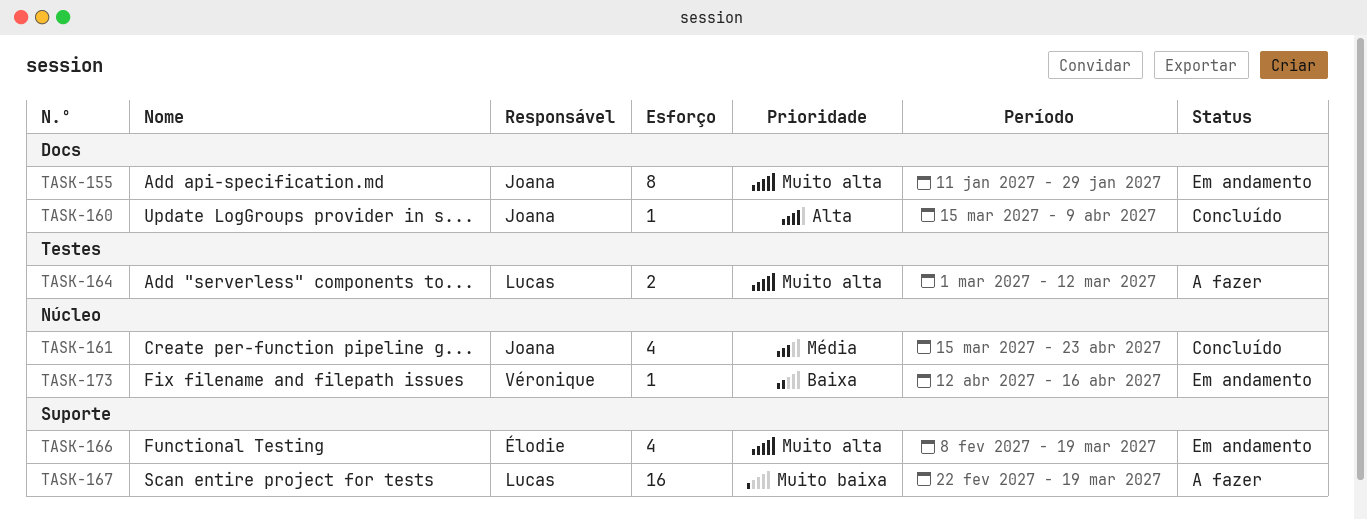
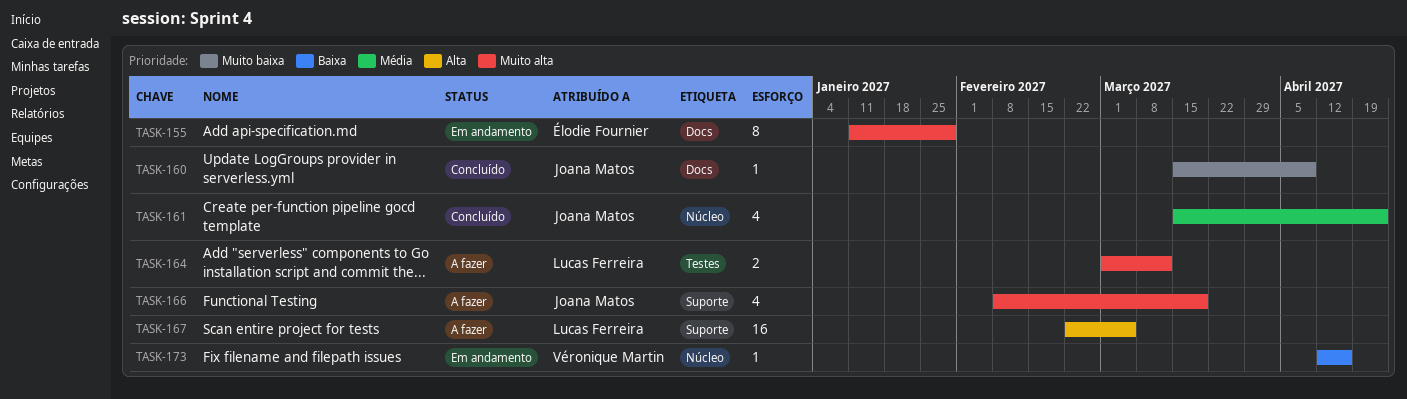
TASK-155, owner: Joana Matos -> Élodie Fournier
TASK-160, priority: Alta -> Muito baixa
TASK-166, status: Em andamento -> A fazer
TASK-166, owner: Élodie Fournier -> Joana Matos
TASK-167, priority: Muito baixa -> Alta
TASK-167, due: Mar 19 -> Mar 5

